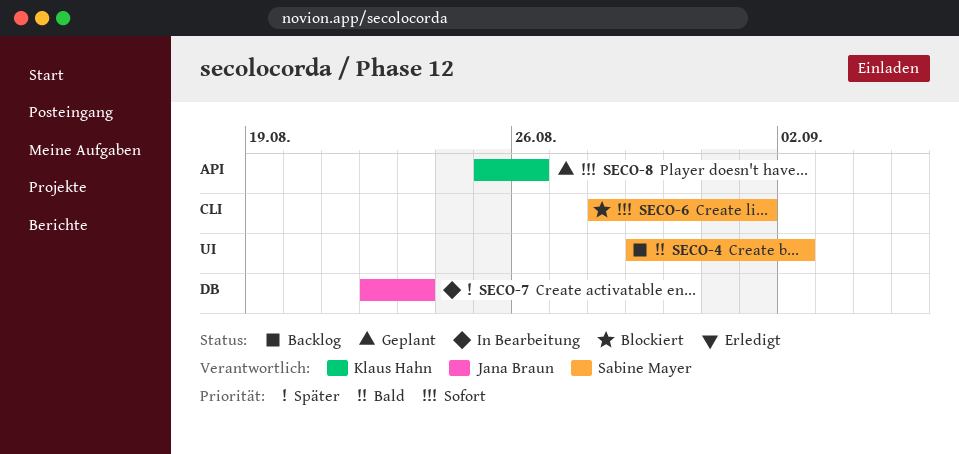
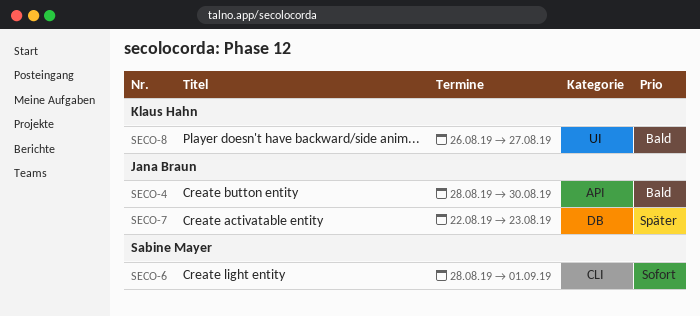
SECO-4, owner: Sabine Mayer -> Jana Braun
SECO-4, label: UI -> API
SECO-4, start: Aug 29 -> Aug 28
SECO-4, due: Sep 2 -> Aug 30
SECO-8, priority: Sofort -> Bald
SECO-8, label: API -> UI
SECO-8, start: Aug 25 -> Aug 26
SECO-8, due: Aug 26 -> Aug 27

